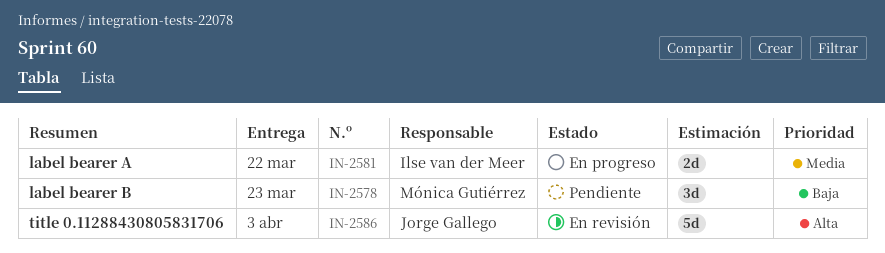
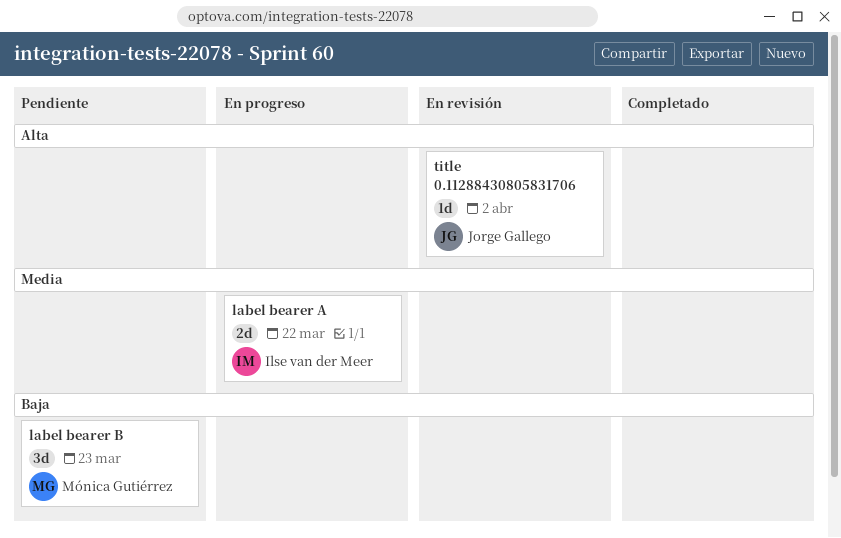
title 0.11288430805831706, estimate: 5d -> 1d
title 0.11288430805831706, due: Apr 3 -> Apr 2

